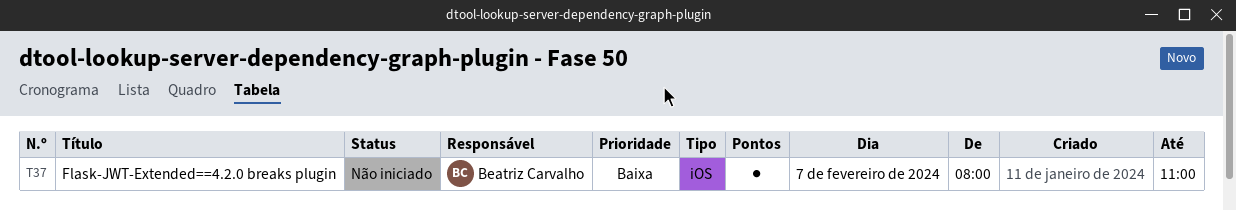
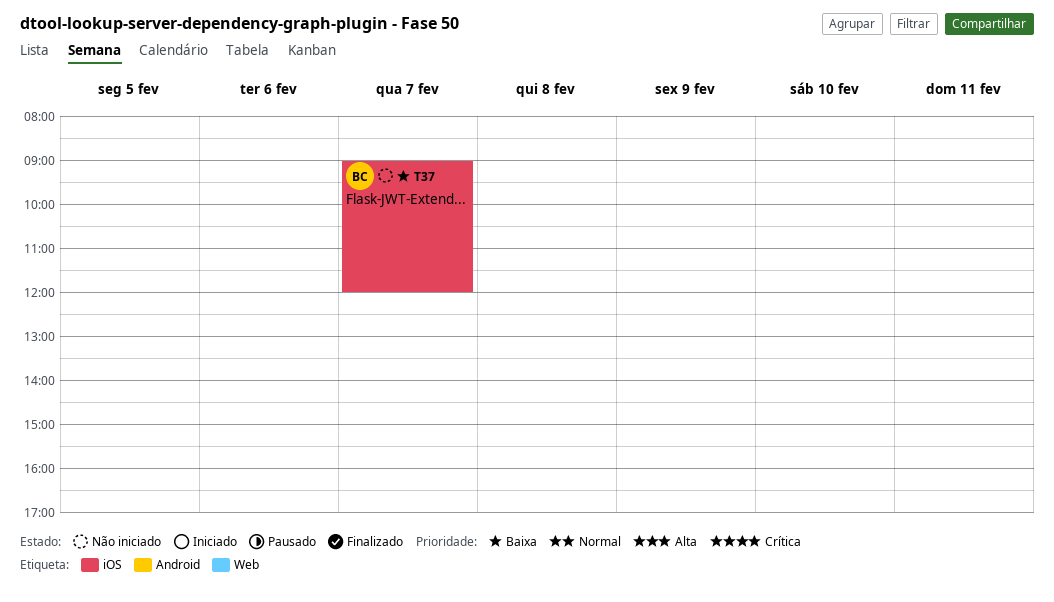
T37, begins: 08:00 -> 09:00
T37, ends: 11:00 -> 12:00

